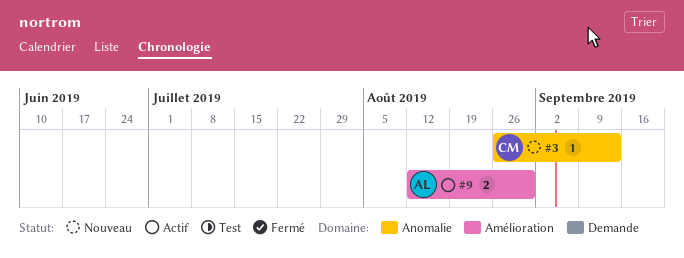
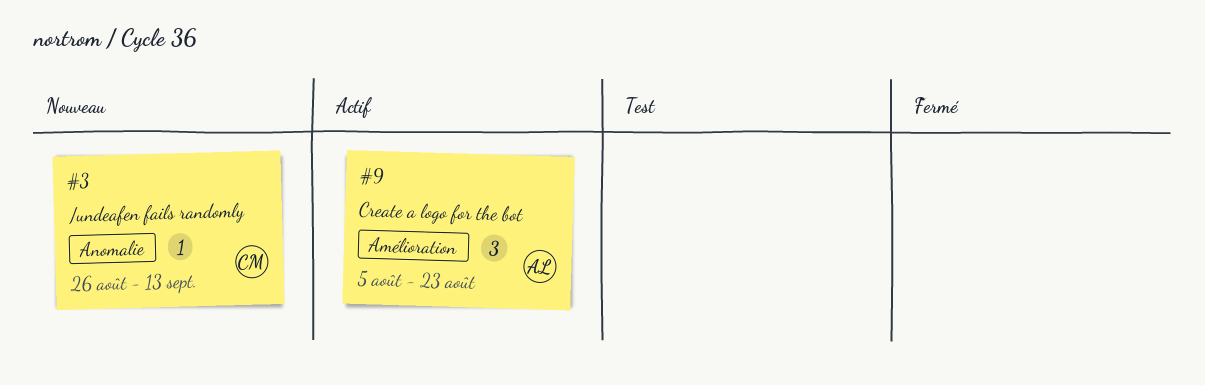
#9, estimate: 2 -> 3
#9, start: Aug 12 -> Aug 5
#9, due: Aug 30 -> Aug 23

